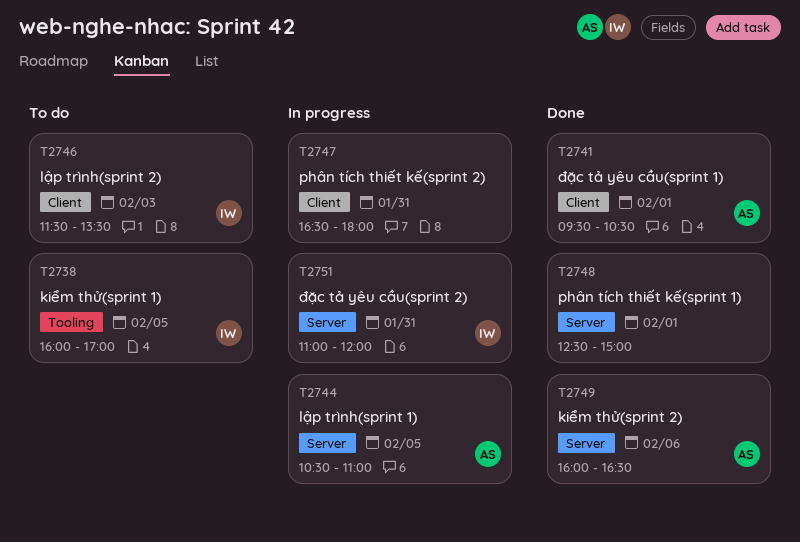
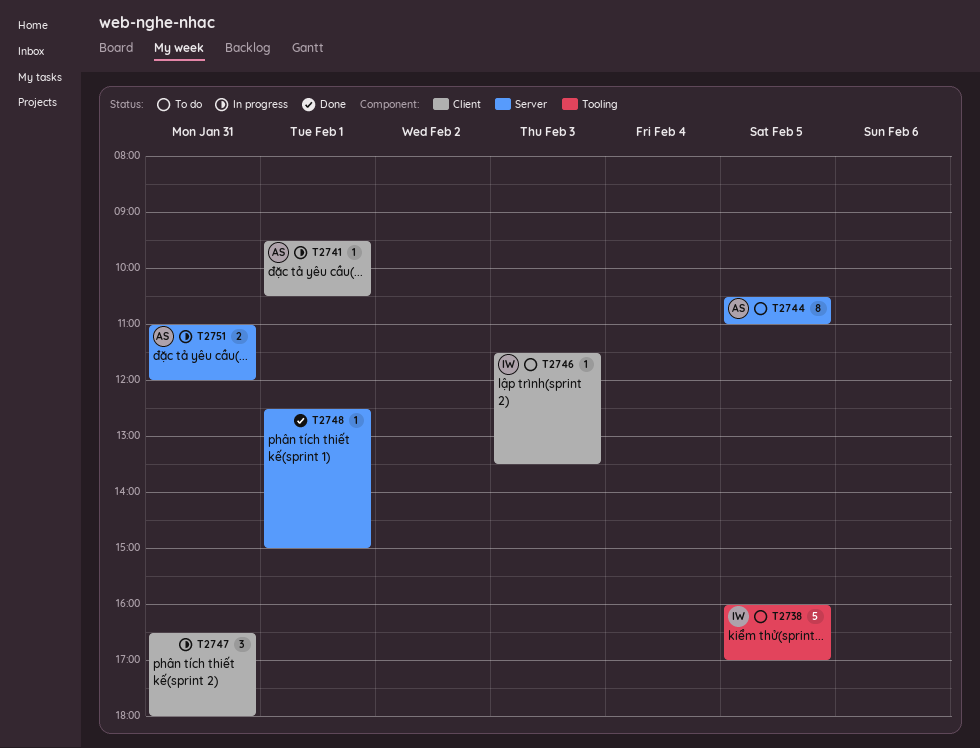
T2741, status: Done -> In progress
T2744, status: In progress -> To do
T2749: present -> none
T2751, owner: IW -> AS

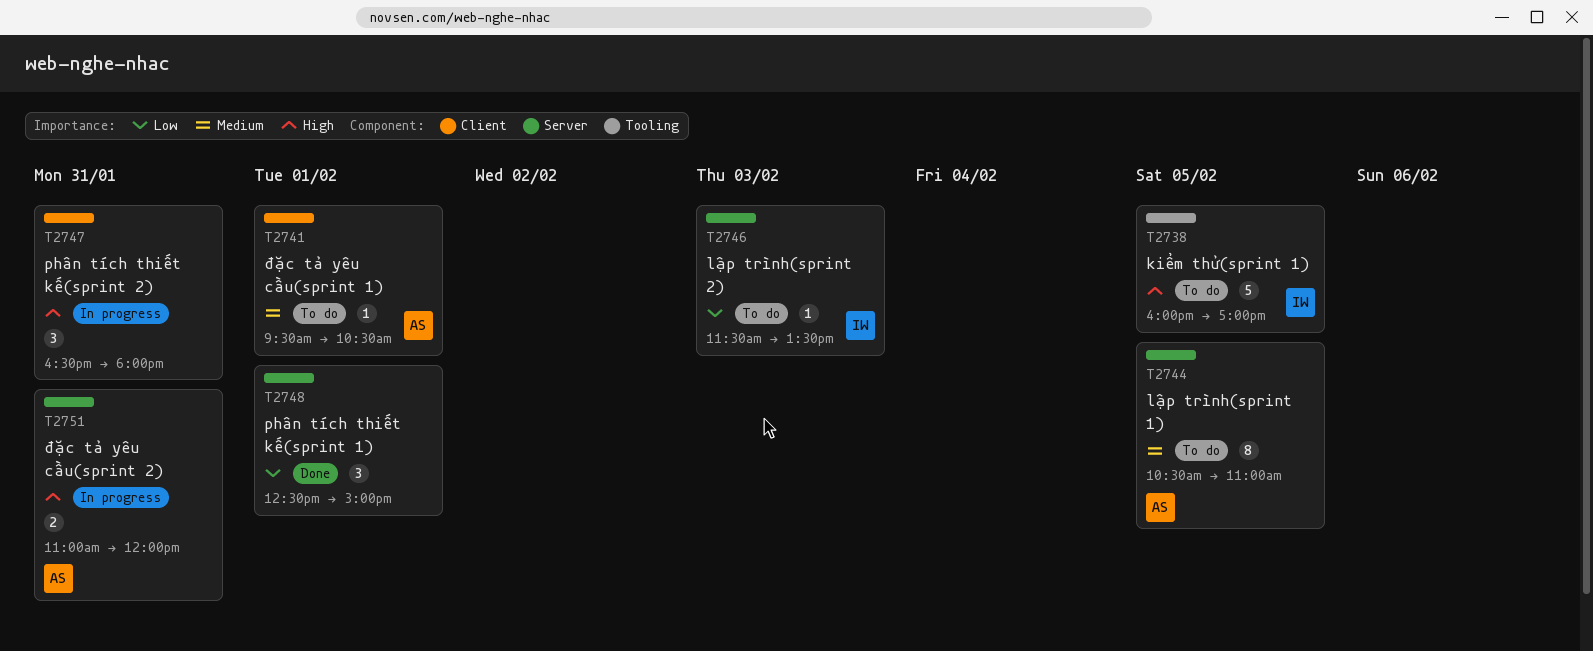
T2741, status: In progress -> To do
T2746, label: Client -> Server
T2748, estimate: 1 -> 3

